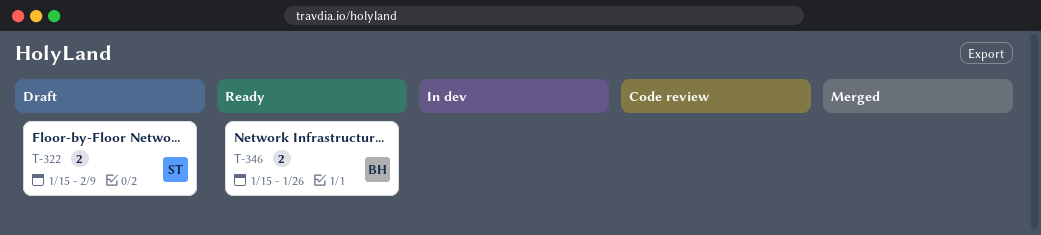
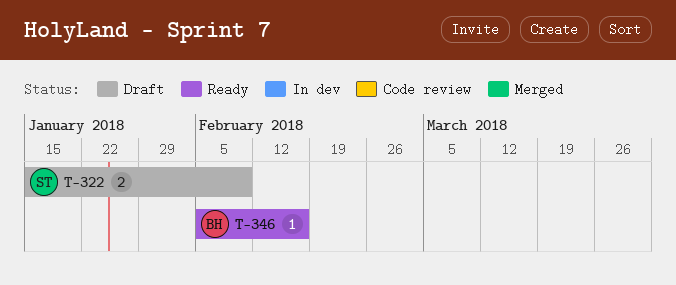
T-346, estimate: 2 -> 1
T-346, start: Jan 15 -> Feb 5
T-346, due: Jan 26 -> Feb 16

